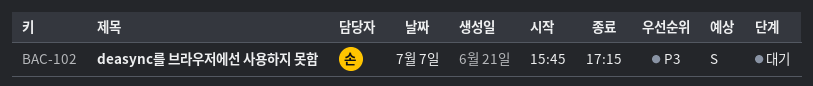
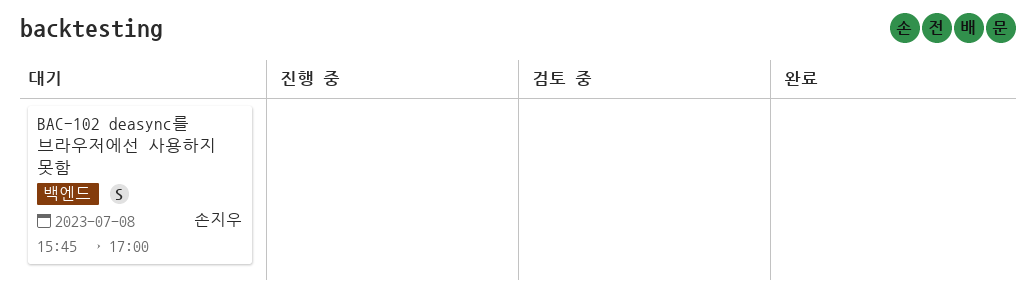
BAC-102, day: Jul 7 -> Jul 8
BAC-102, ends: 17:15 -> 17:00

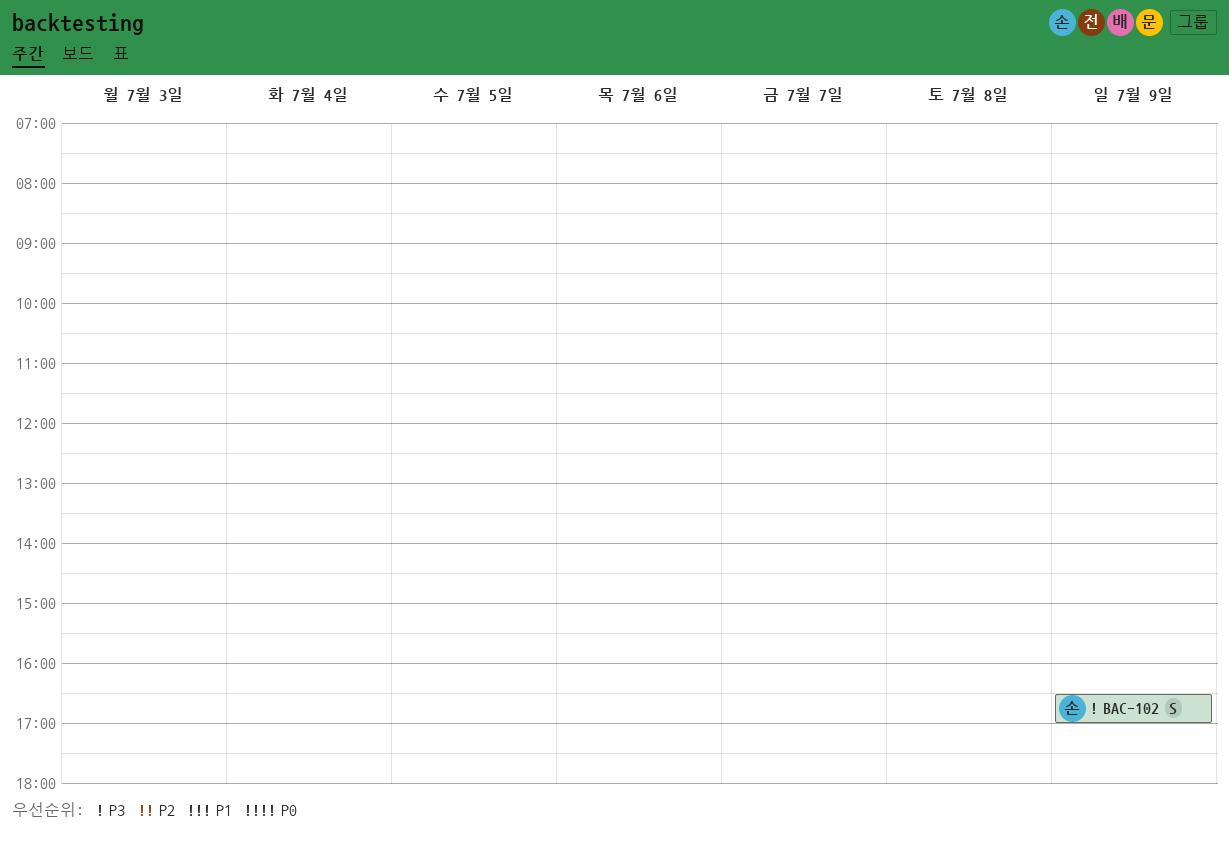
BAC-102, day: Jul 8 -> Jul 9
BAC-102, begins: 15:45 -> 16:30

